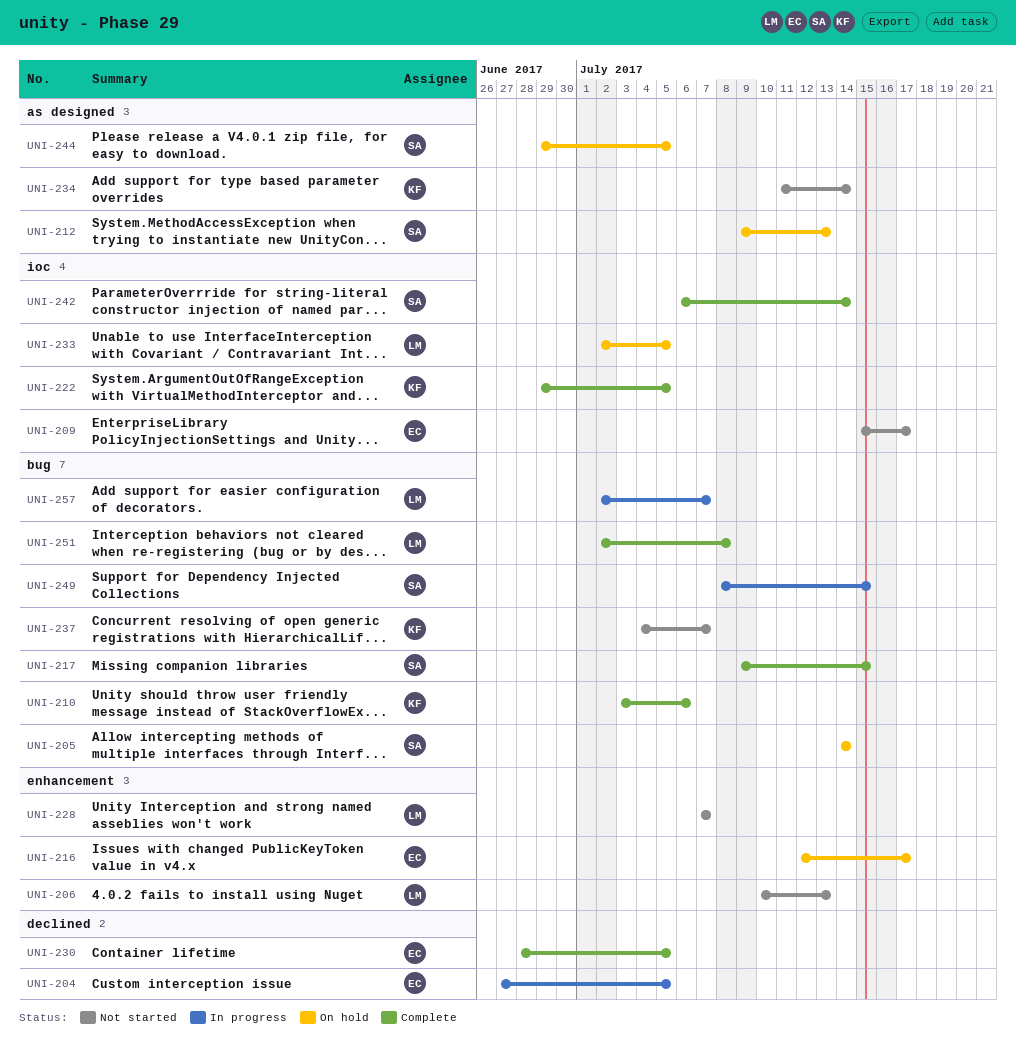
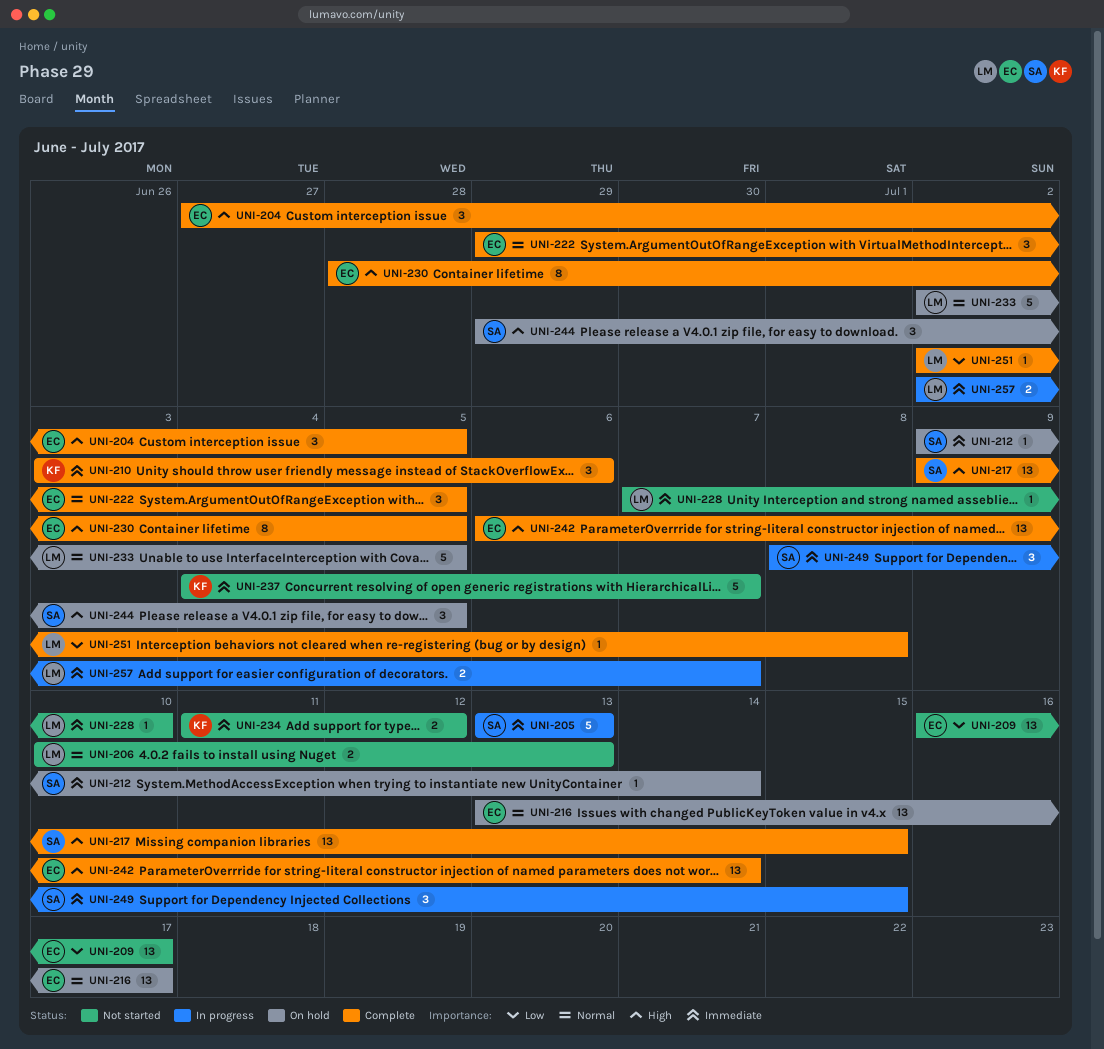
UNI-204, status: In progress -> Complete
UNI-205, status: On hold -> In progress
UNI-205, start: Jul 14 -> Jul 13
UNI-205, due: Jul 14 -> Jul 13
UNI-209, start: Jul 15 -> Jul 16
UNI-212, due: Jul 13 -> Jul 14
UNI-216, start: Jul 12 -> Jul 13
UNI-222, owner: KF -> EC
UNI-228, due: Jul 7 -> Jul 10
UNI-234, due: Jul 14 -> Jul 12
UNI-242, owner: SA -> EC

